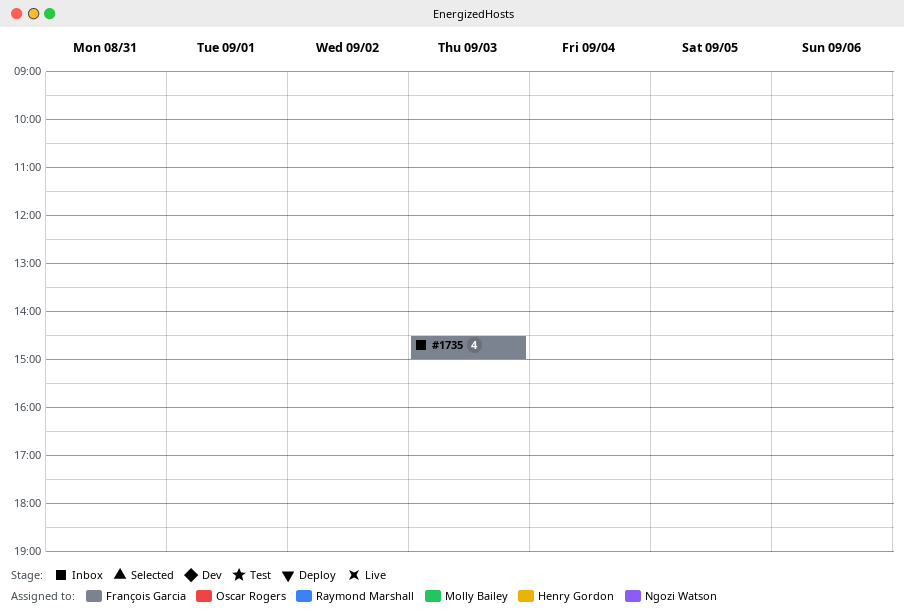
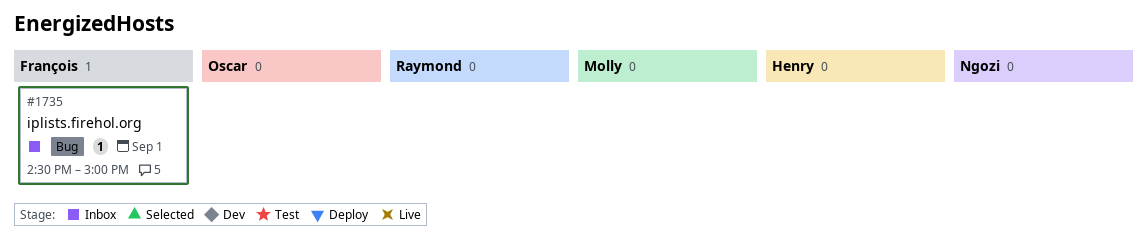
#1735, estimate: 4 -> 1
#1735, day: Sep 3 -> Sep 1

